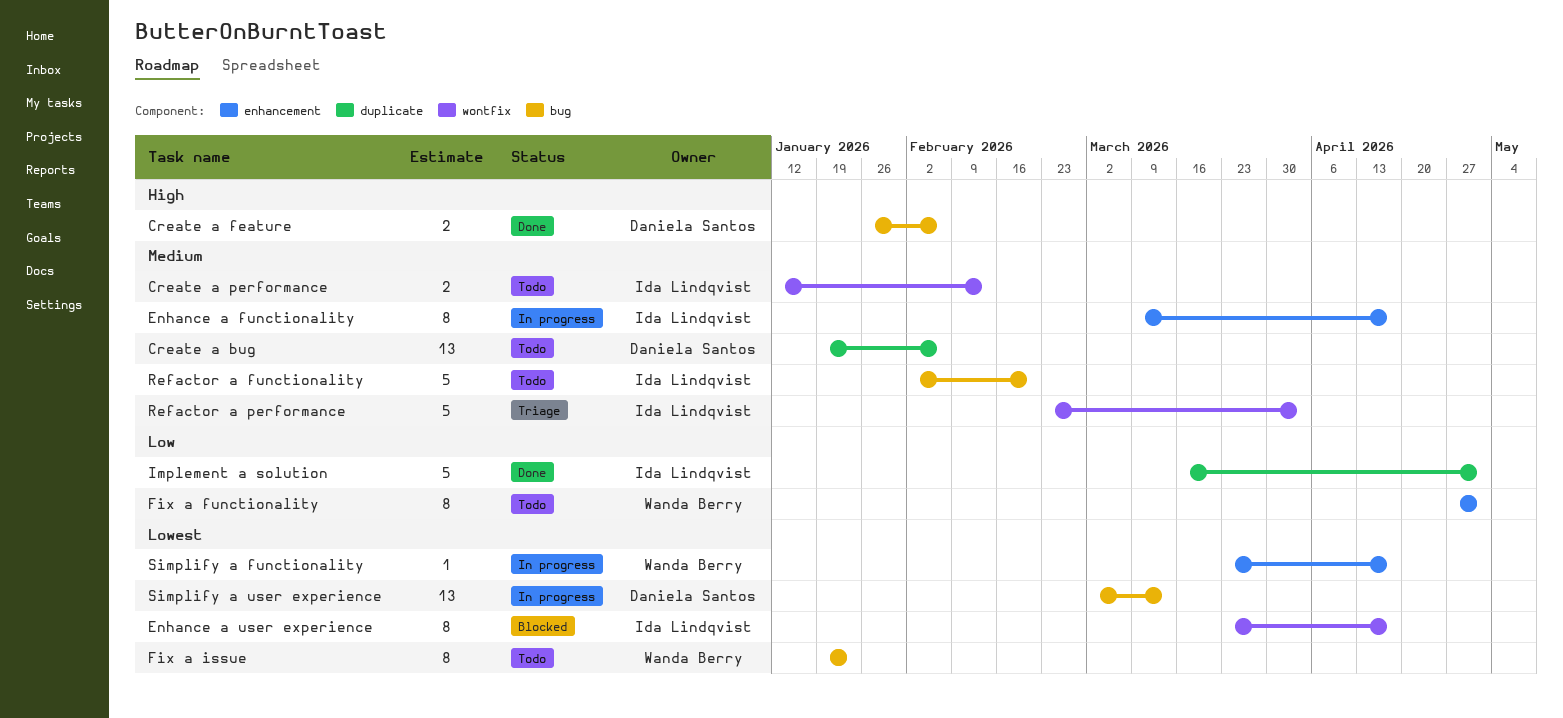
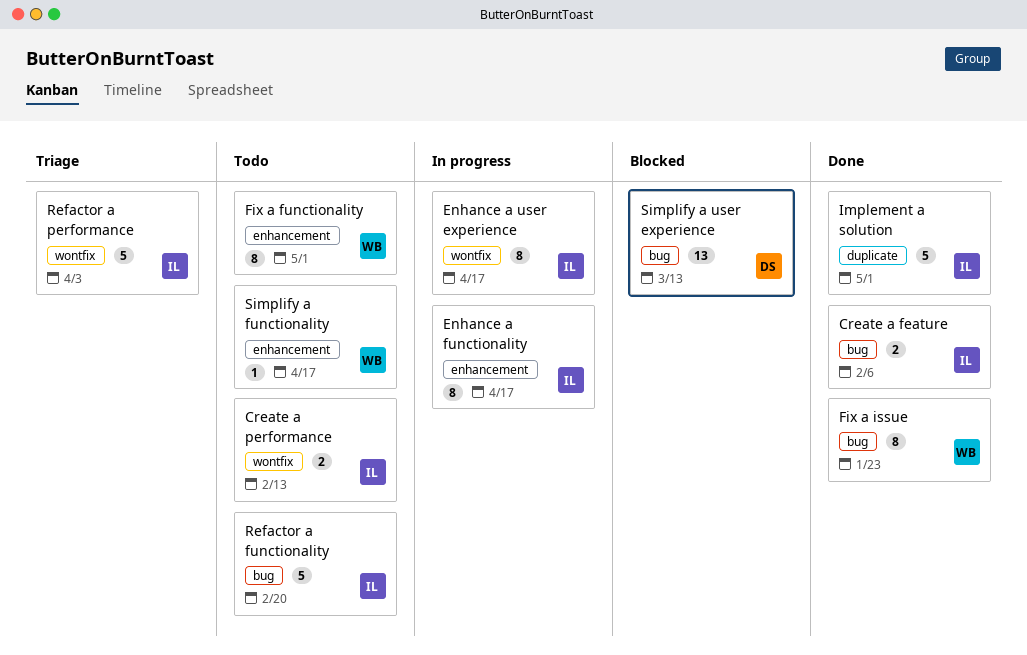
Create a bug: present -> none
Create a feature, owner: Daniela Santos -> Ida Lindqvist
Enhance a user experience, status: Blocked -> In progress
Fix a issue, status: Todo -> Done
Simplify a functionality, status: In progress -> Todo
Simplify a user experience, status: In progress -> Blocked

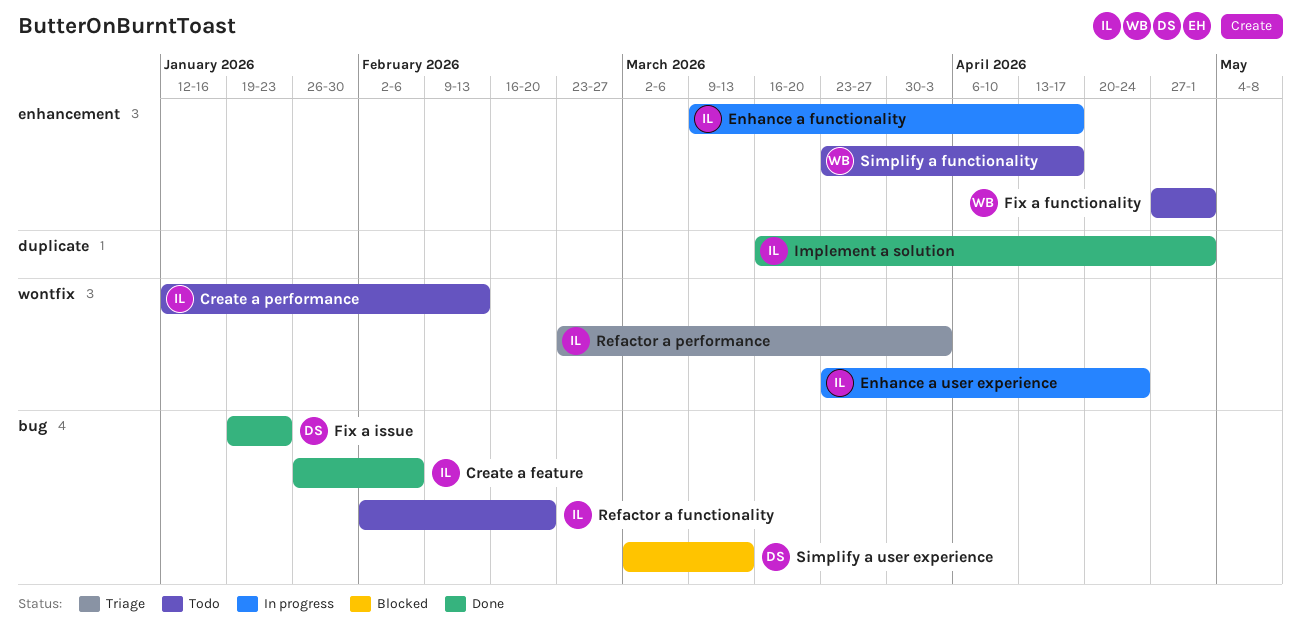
Enhance a user experience, due: Apr 17 -> Apr 24
Fix a issue, owner: WB -> DS

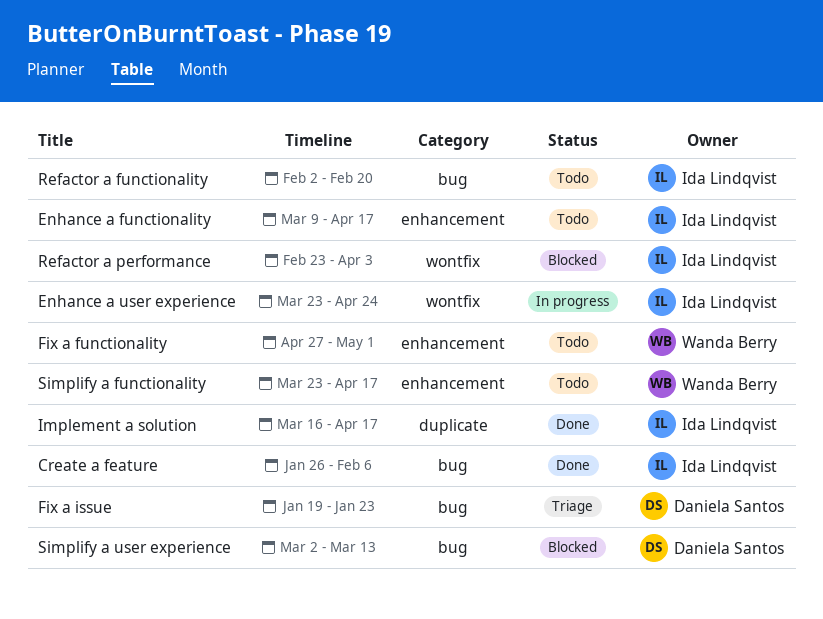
Create a performance: present -> none
Enhance a functionality, status: In progress -> Todo
Fix a issue, status: Done -> Triage
Implement a solution, due: May 1 -> Apr 17
Refactor a performance, status: Triage -> Blocked

